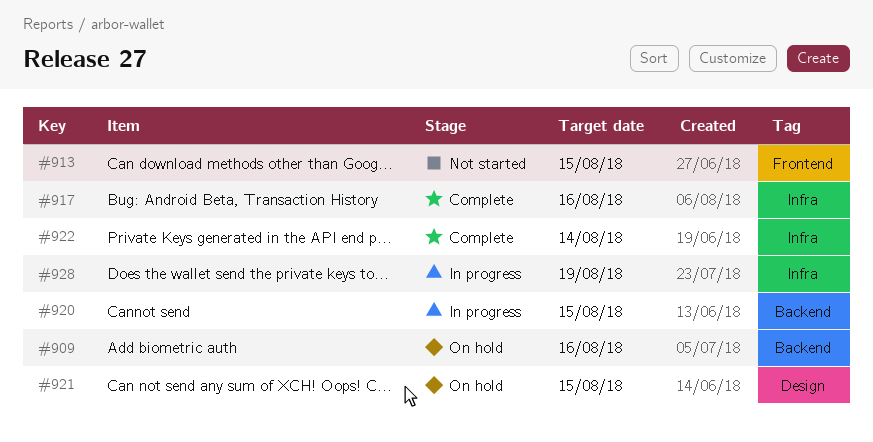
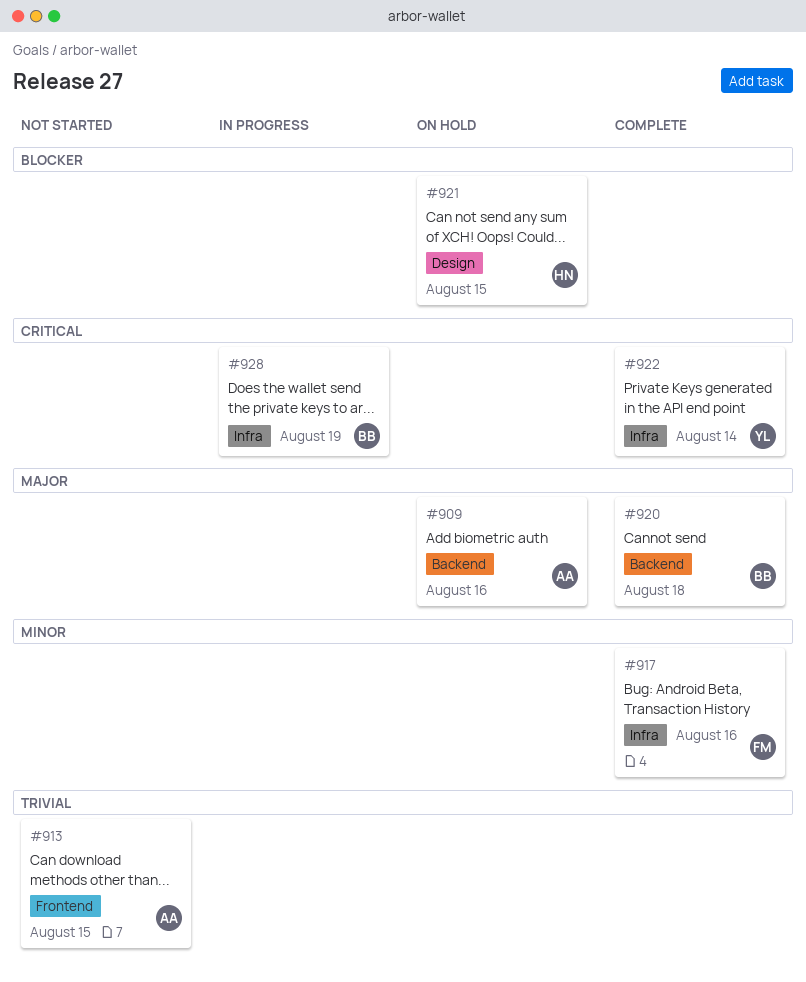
#920, status: In progress -> Complete
#920, due: Aug 15 -> Aug 18

